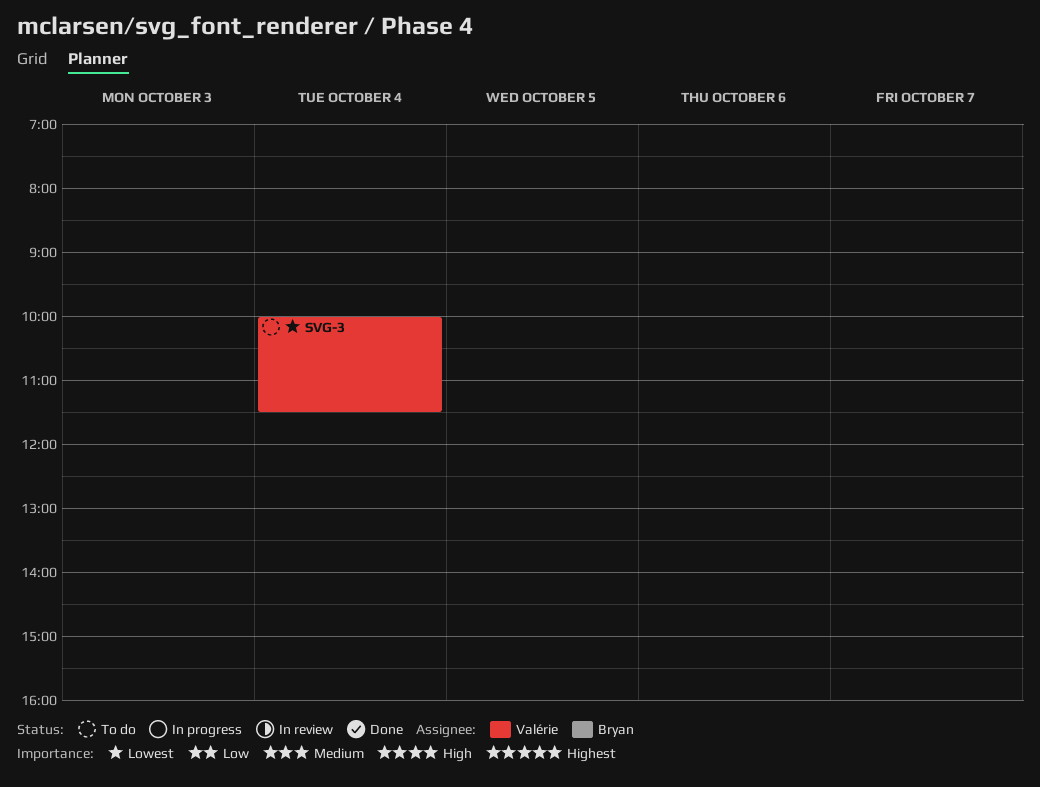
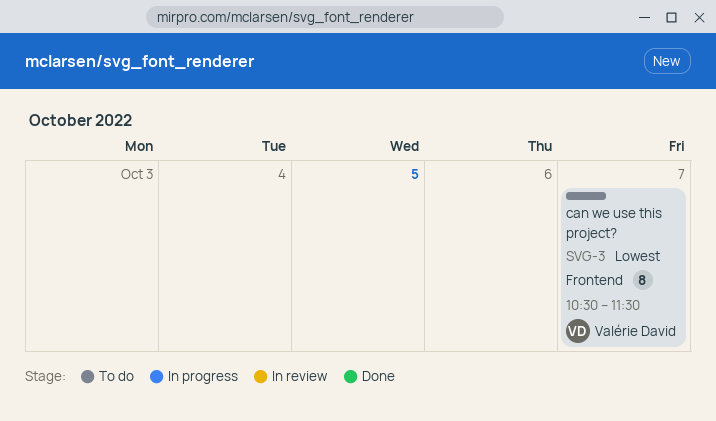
SVG-3, day: Oct 4 -> Oct 7
SVG-3, begins: 10:00 -> 10:30

